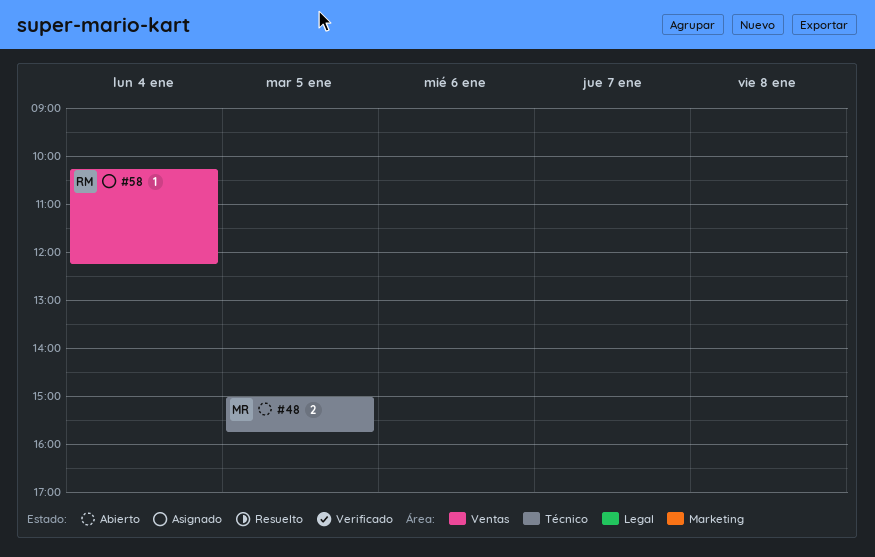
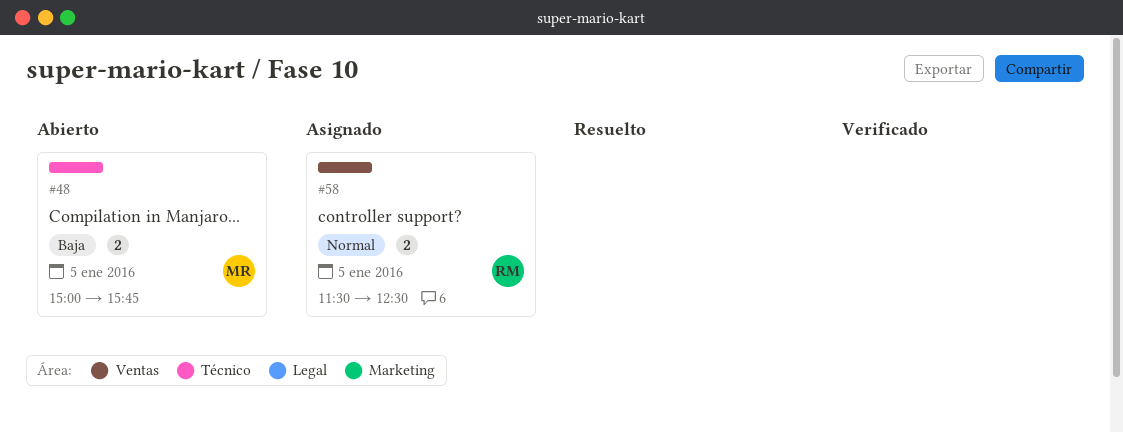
#58, estimate: 1 -> 2
#58, day: Jan 4 -> Jan 5
#58, begins: 10:15 -> 11:30
#58, ends: 12:15 -> 12:30

